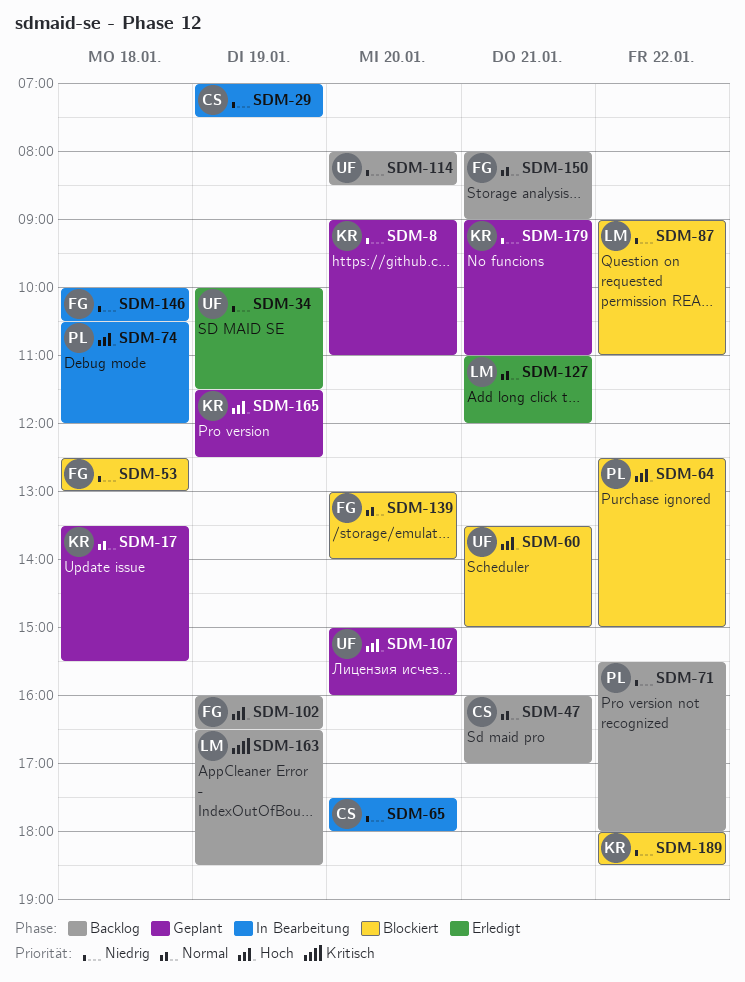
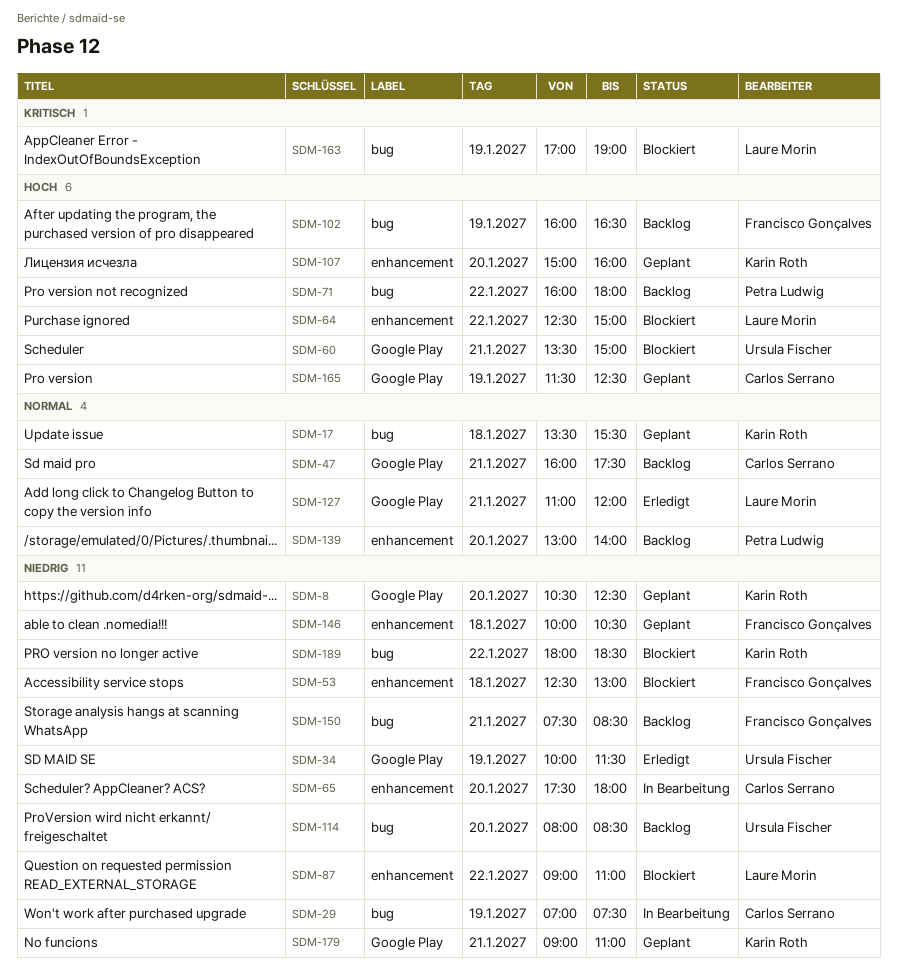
SDM-8, begins: 09:00 -> 10:30
SDM-8, ends: 11:00 -> 12:30
SDM-47, ends: 17:00 -> 17:30
SDM-64, owner: Petra Ludwig -> Laure Morin
SDM-71, priority: Niedrig -> Hoch
SDM-71, begins: 15:30 -> 16:00
SDM-74: present -> none
SDM-107, owner: Ursula Fischer -> Karin Roth
SDM-139, status: Blockiert -> Backlog
SDM-139, owner: Francisco Gonçalves -> Petra Ludwig
SDM-146, status: In Bearbeitung -> Geplant
SDM-150, priority: Normal -> Niedrig
SDM-150, begins: 08:00 -> 07:30
SDM-150, ends: 09:00 -> 08:30
SDM-163, status: Backlog -> Blockiert
SDM-163, begins: 16:30 -> 17:00
SDM-163, ends: 18:30 -> 19:00
SDM-165, owner: Karin Roth -> Carlos Serrano

